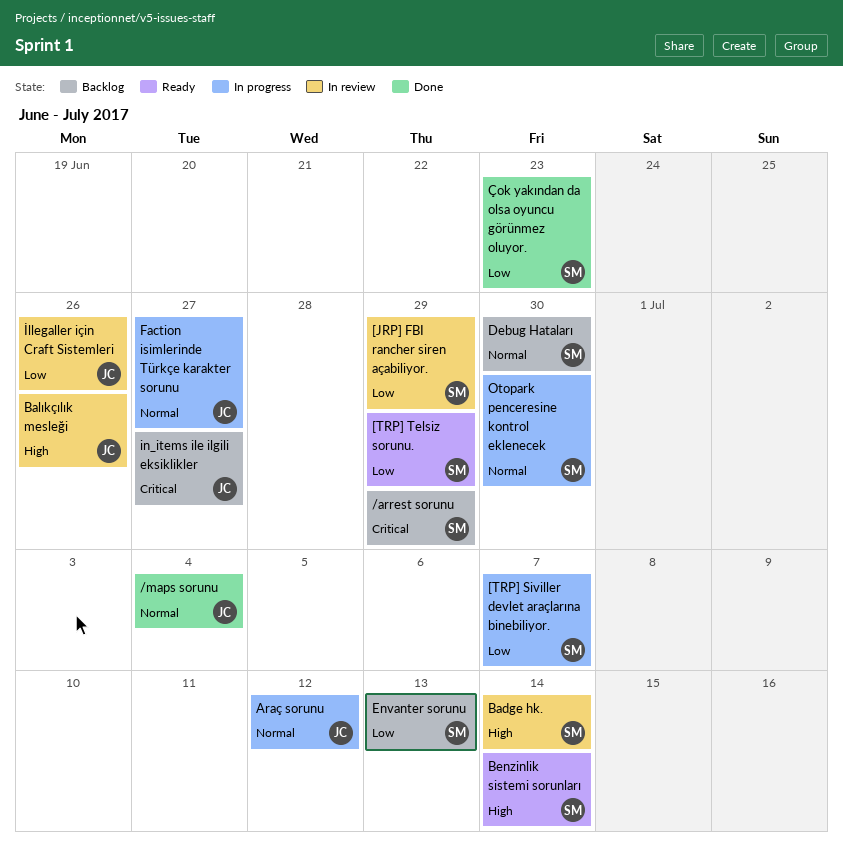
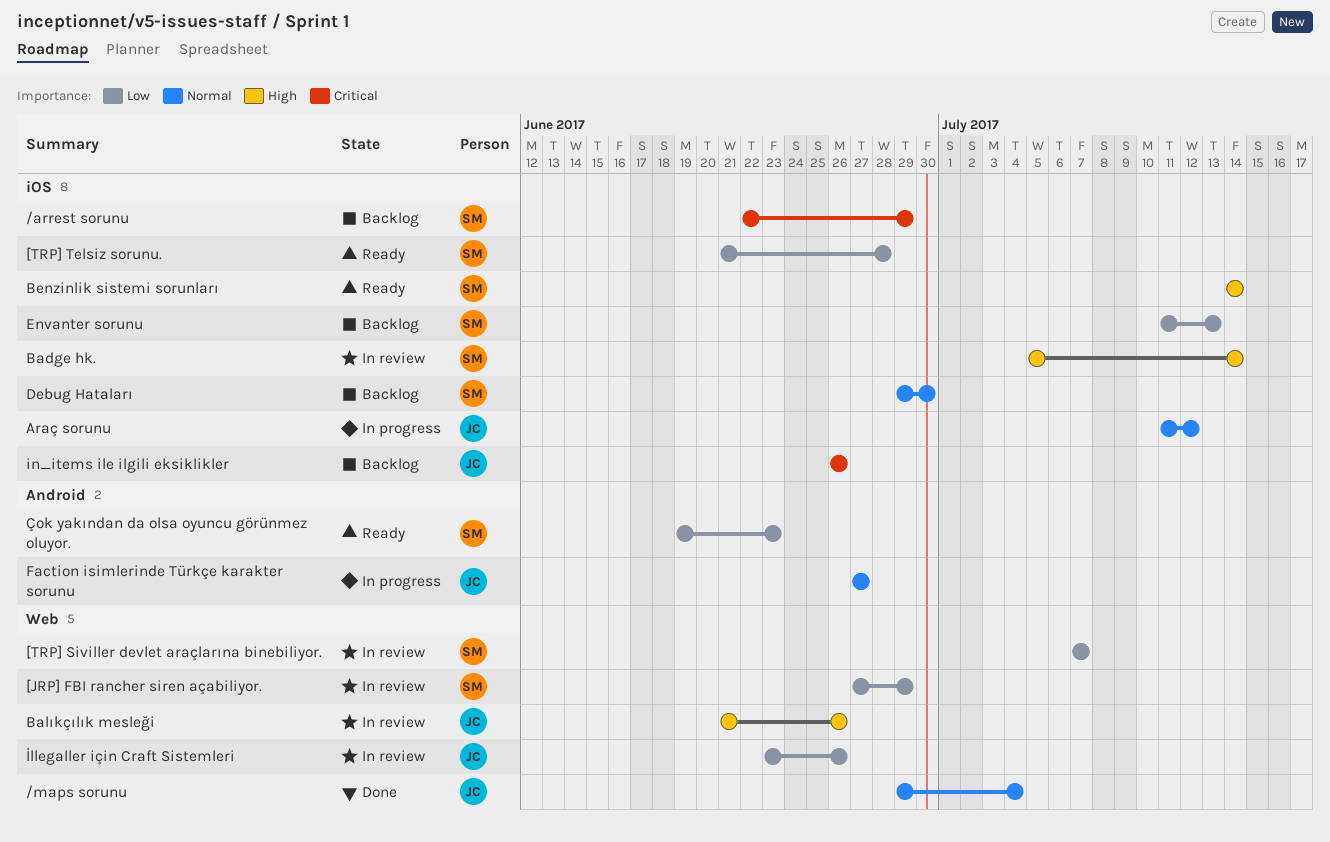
[TRP] Siviller devlet araçlarına binebiliyor., status: In progress -> In review
[TRP] Telsiz sorunu., due: Jun 29 -> Jun 28
in_items ile ilgili eksiklikler, due: Jun 27 -> Jun 26
Otopark penceresine kontrol eklenecek: present -> none
Çok yakından da olsa oyuncu görünmez oluyor., status: Done -> Ready

